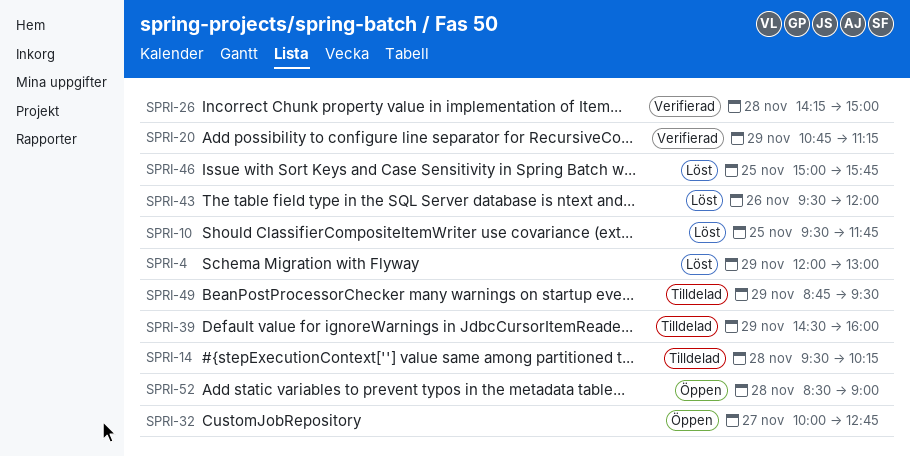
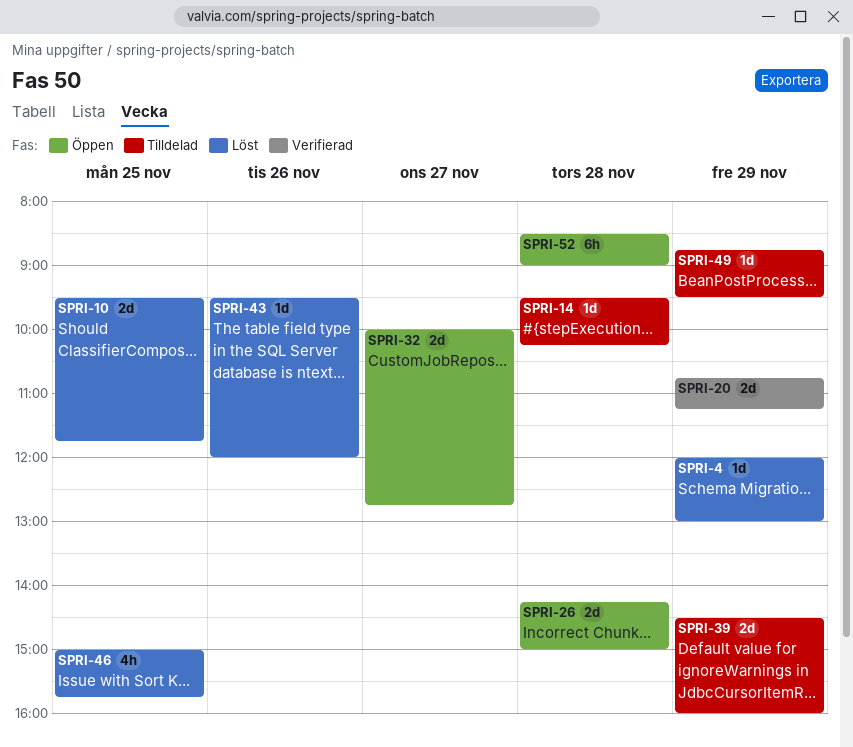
SPRI-26, status: Verifierad -> Öppen

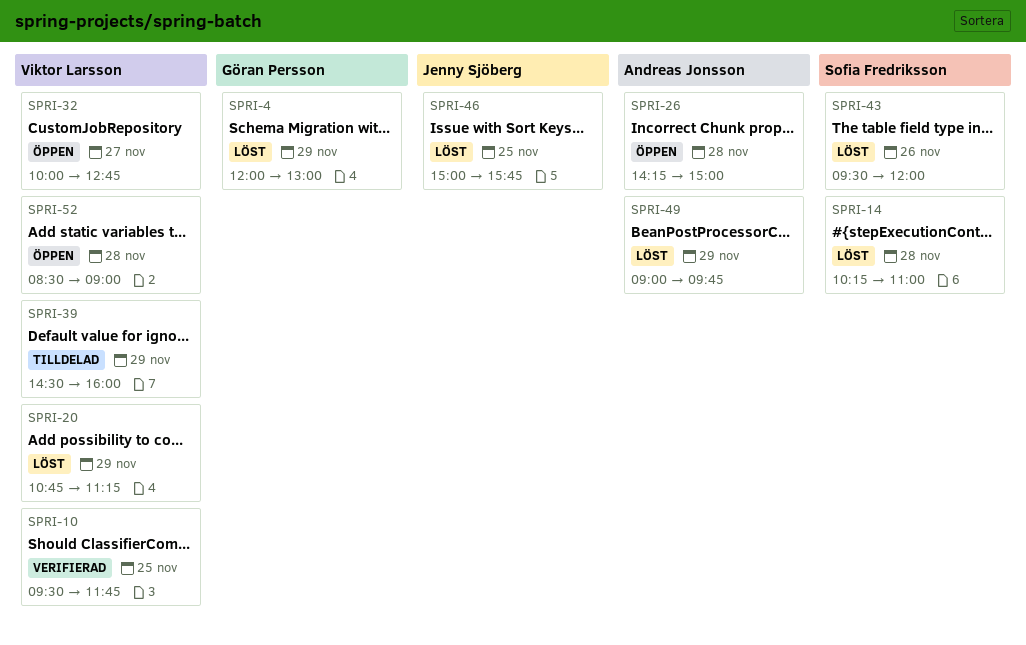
SPRI-10, status: Löst -> Verifierad
SPRI-14, status: Tilldelad -> Löst
SPRI-14, begins: 09:30 -> 10:15
SPRI-14, ends: 10:15 -> 11:00
SPRI-20, status: Verifierad -> Löst
SPRI-49, status: Tilldelad -> Löst
SPRI-49, begins: 08:45 -> 09:00
SPRI-49, ends: 09:30 -> 09:45

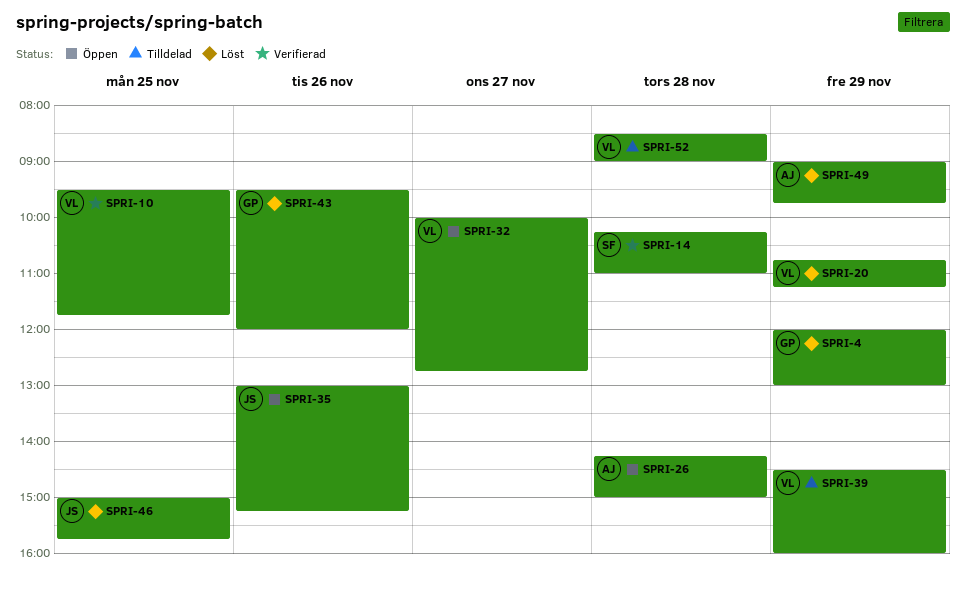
SPRI-14, status: Löst -> Verifierad
SPRI-35: none -> present
SPRI-43, owner: Sofia Fredriksson -> Göran Persson
SPRI-52, status: Öppen -> Tilldelad

